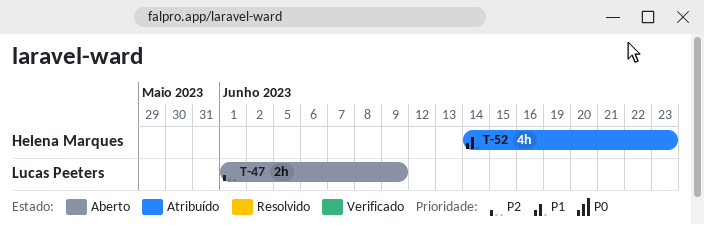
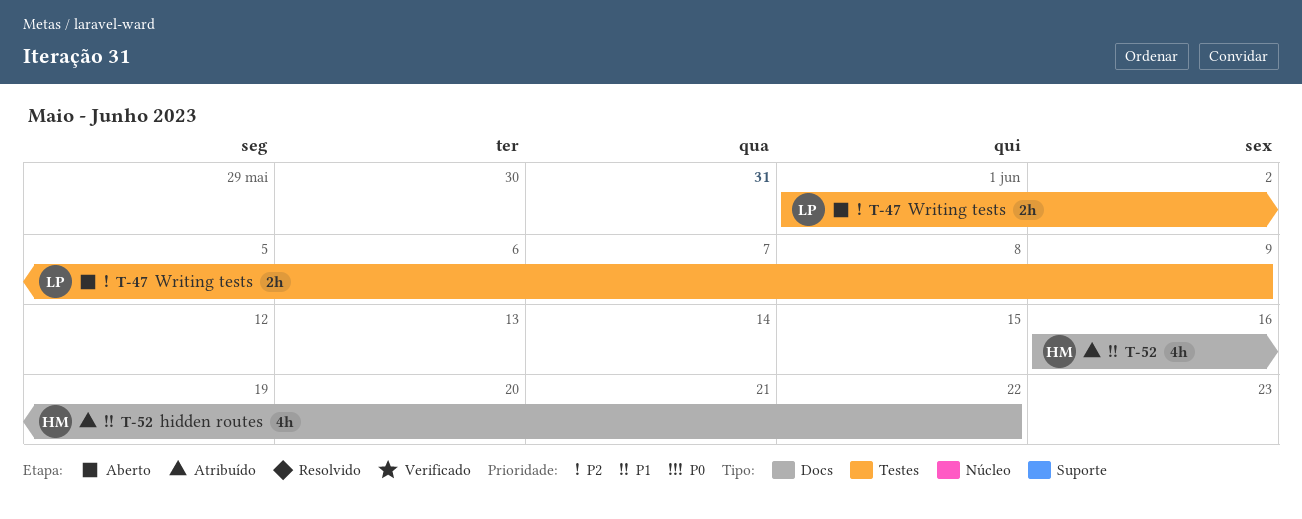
T-52, start: Jun 14 -> Jun 16
T-52, due: Jun 23 -> Jun 22

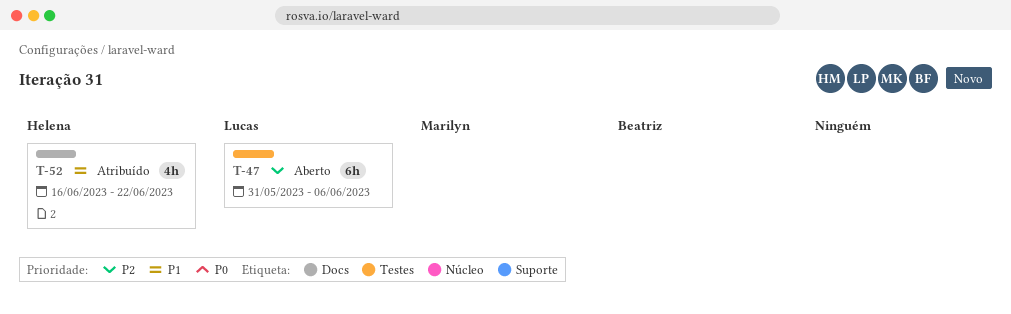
T-47, estimate: 2h -> 6h
T-47, start: Jun 1 -> May 31
T-47, due: Jun 9 -> Jun 6

